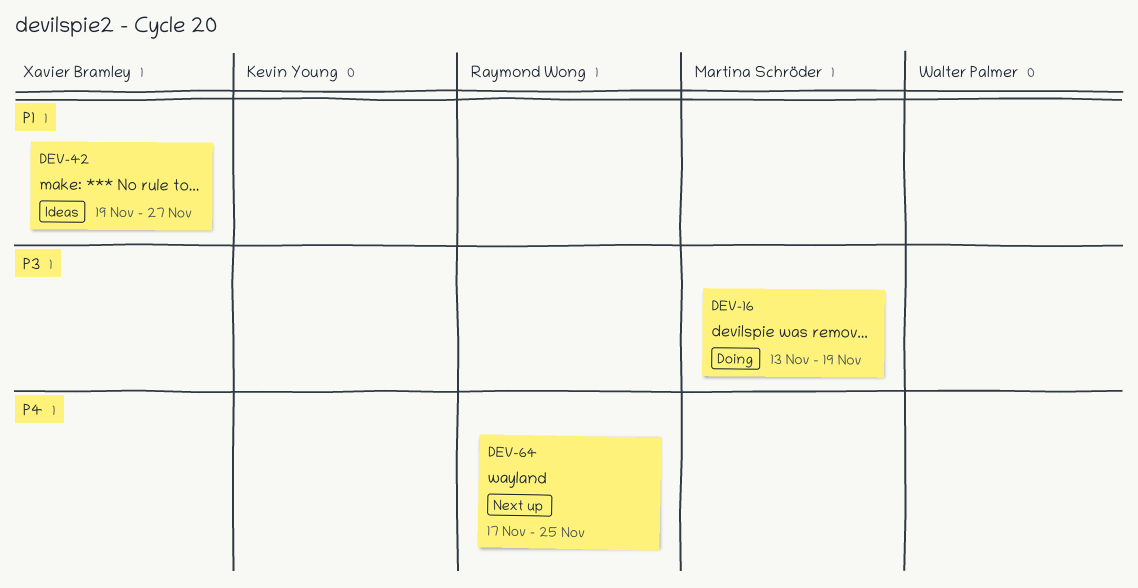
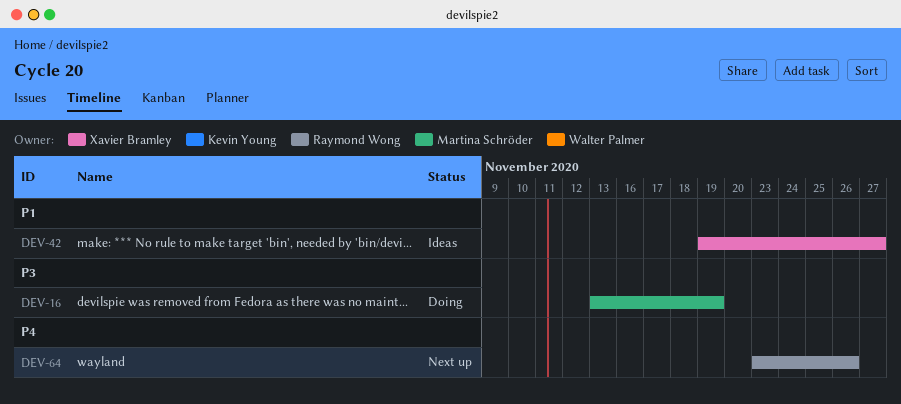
DEV-64, start: Nov 17 -> Nov 23
DEV-64, due: Nov 25 -> Nov 26

